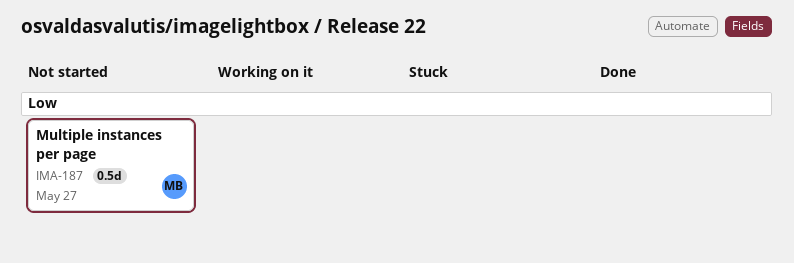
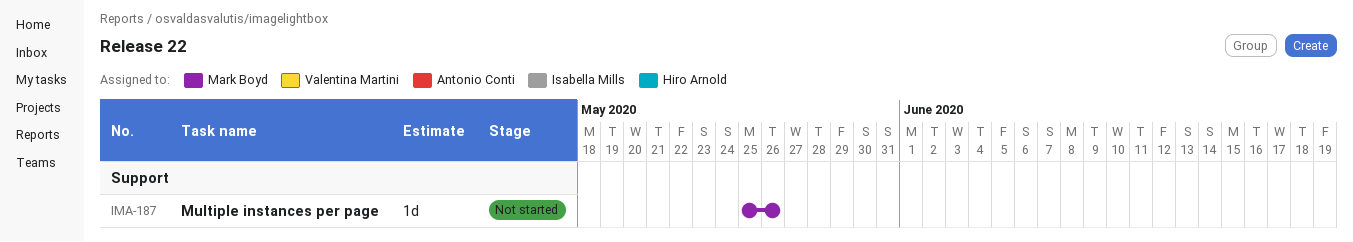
IMA-187, estimate: 0.5d -> 1d
IMA-187, due: May 27 -> May 26

